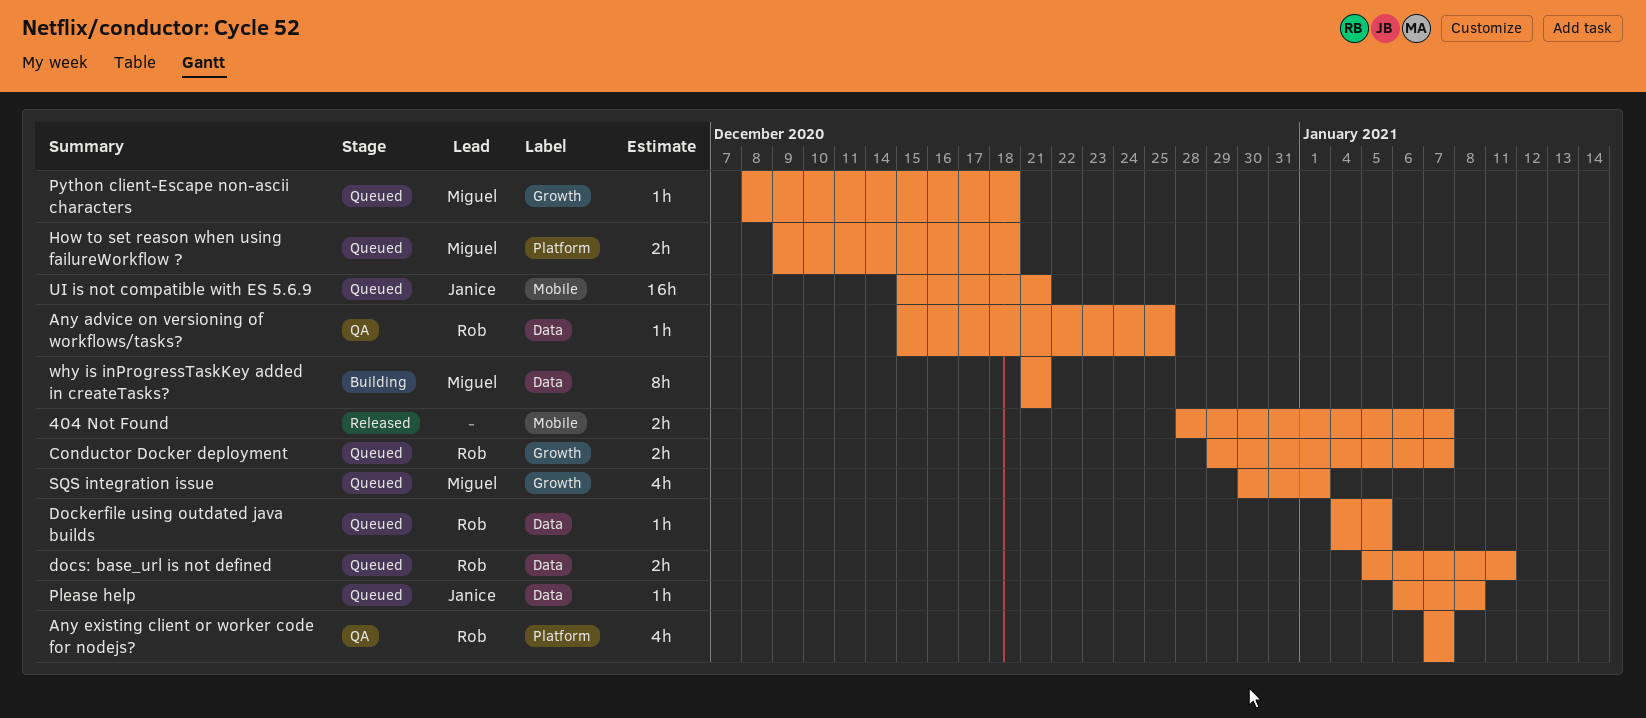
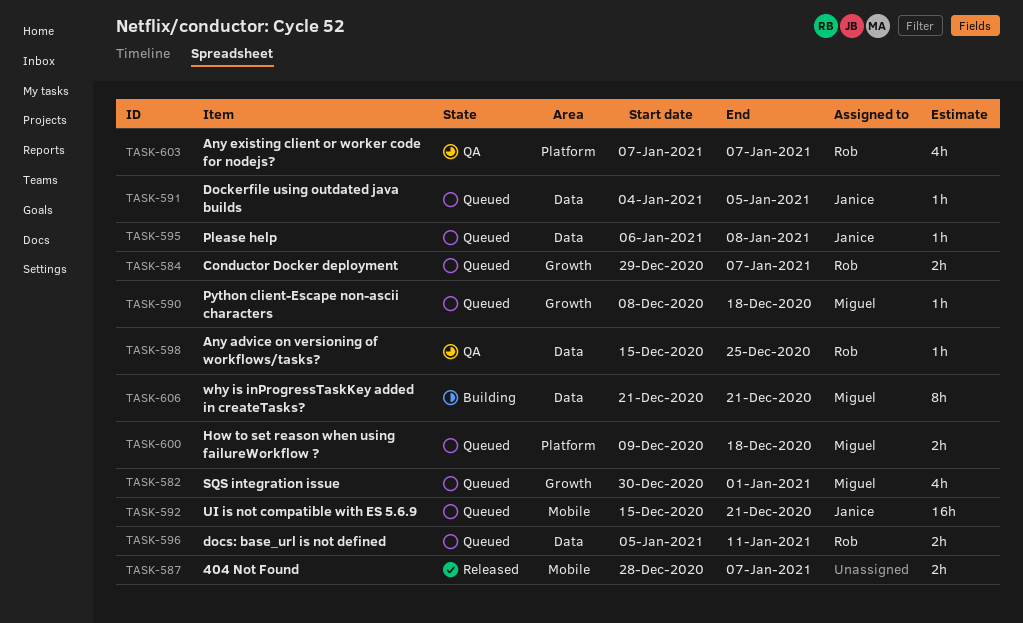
Dockerfile using outdated java builds, owner: Rob -> Janice

